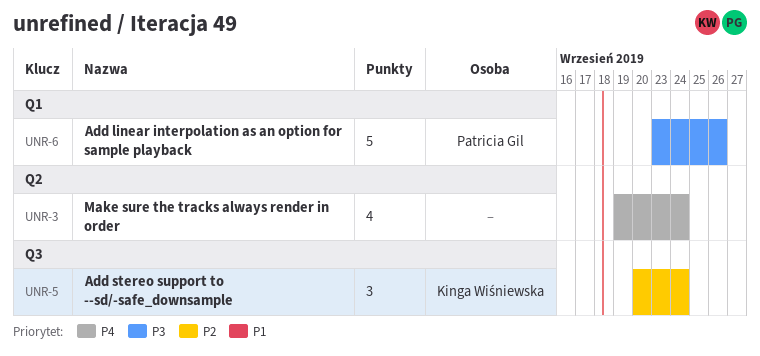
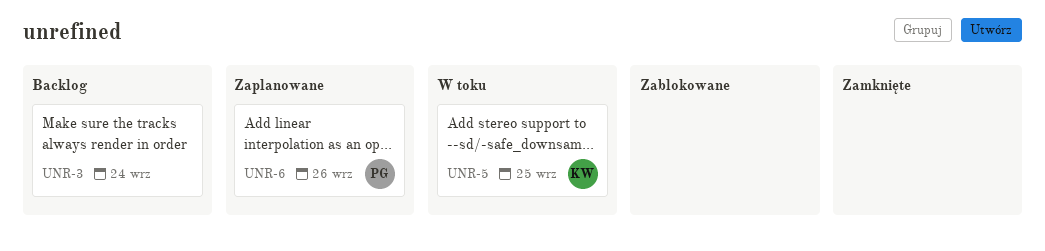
UNR-5, due: Sep 24 -> Sep 25

